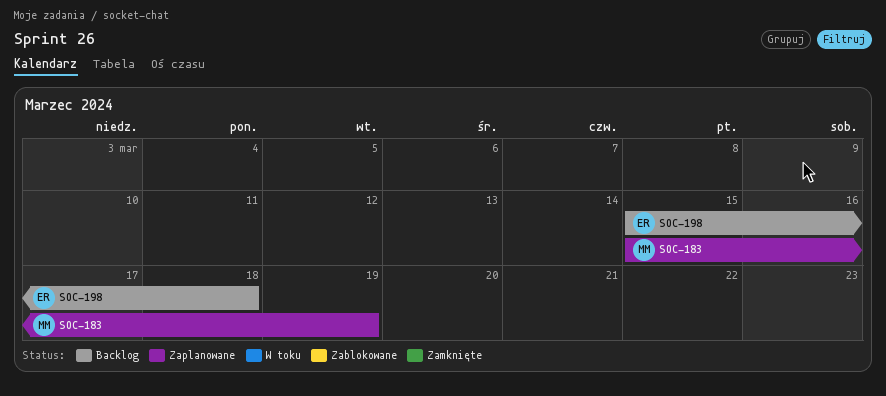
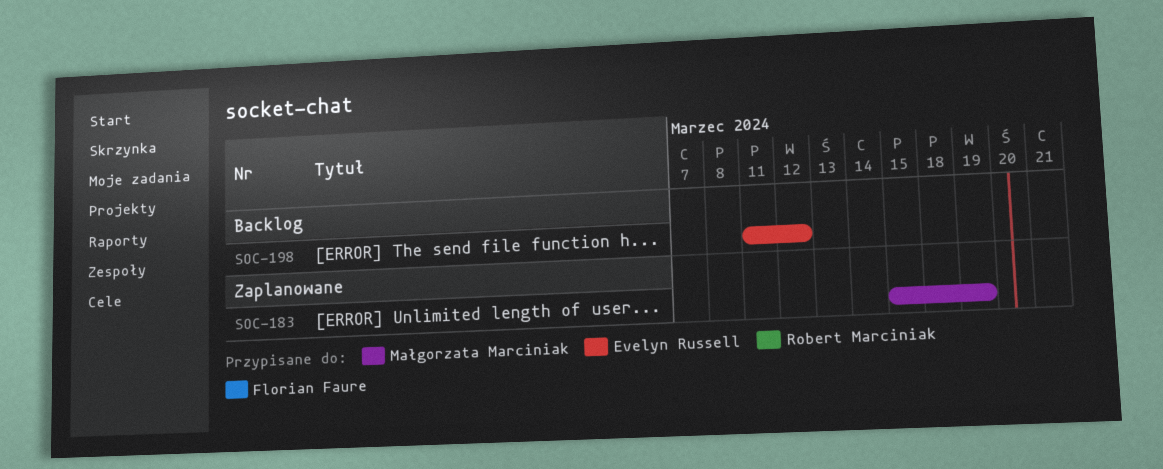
SOC-198, start: Mar 15 -> Mar 11
SOC-198, due: Mar 18 -> Mar 12

